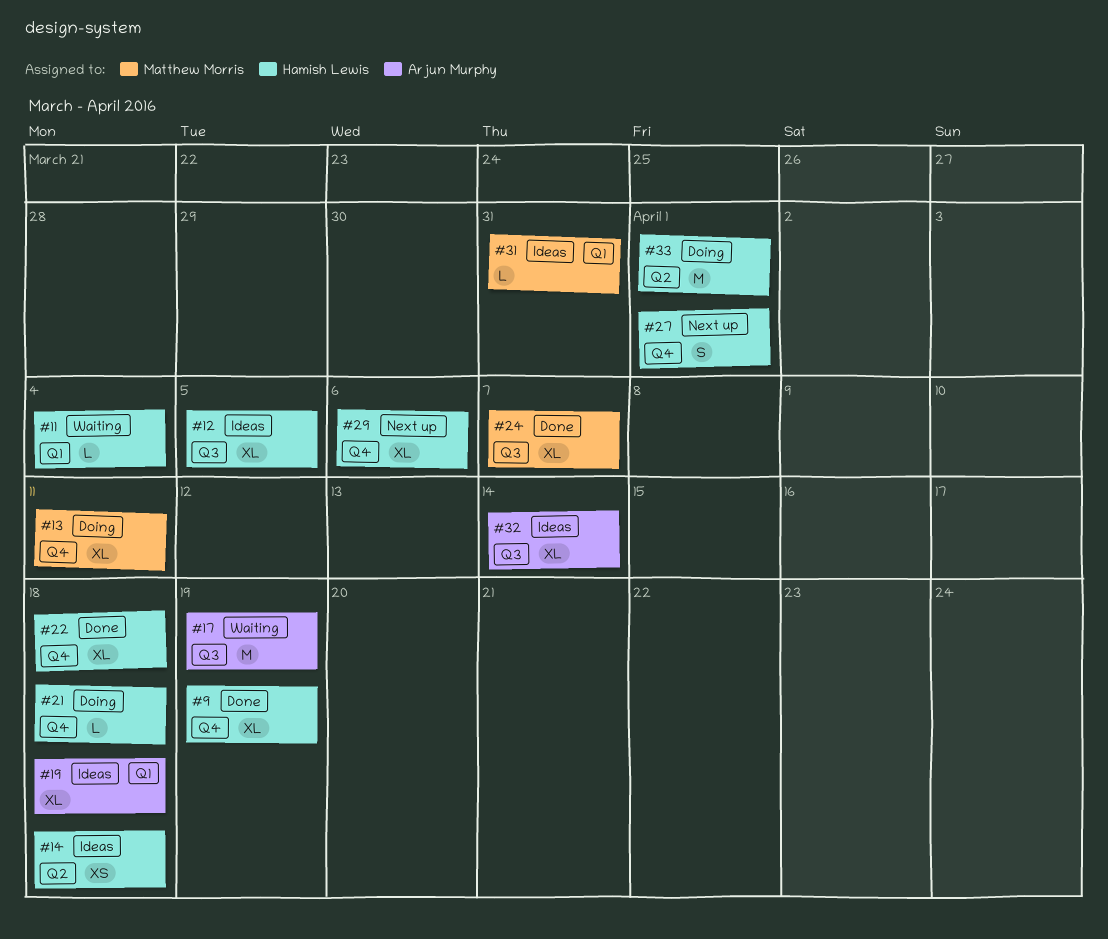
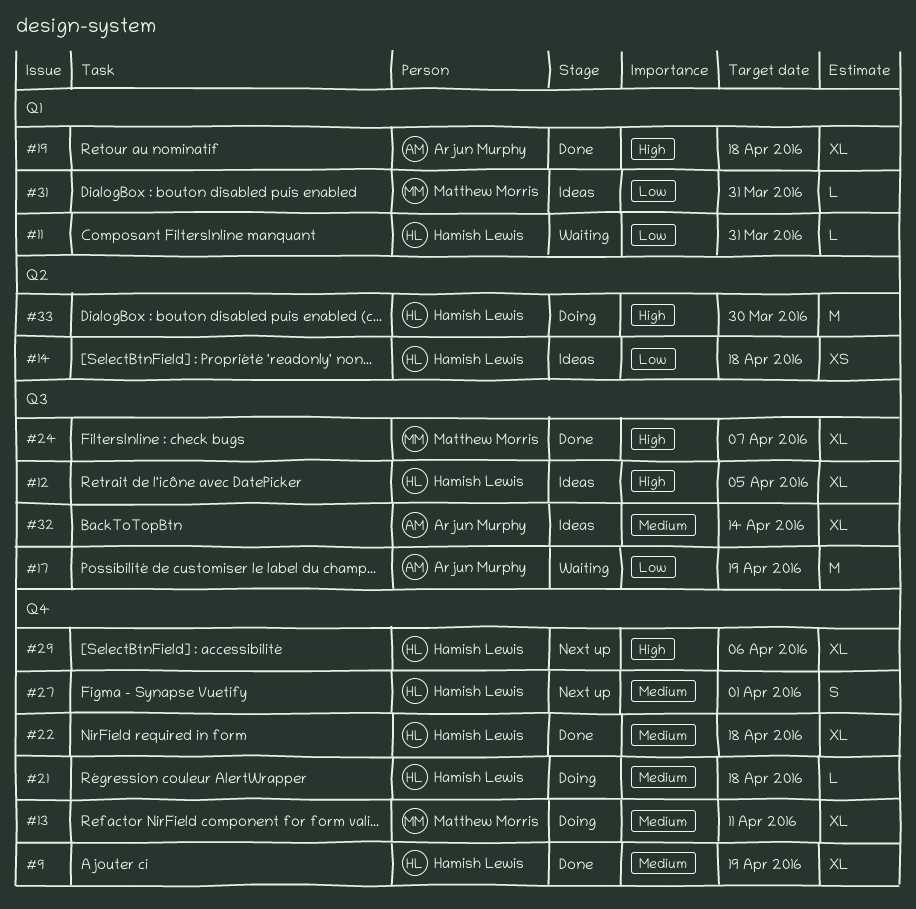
#11, due: Apr 4 -> Mar 31
#19, status: Ideas -> Done
#33, due: Apr 1 -> Mar 30

